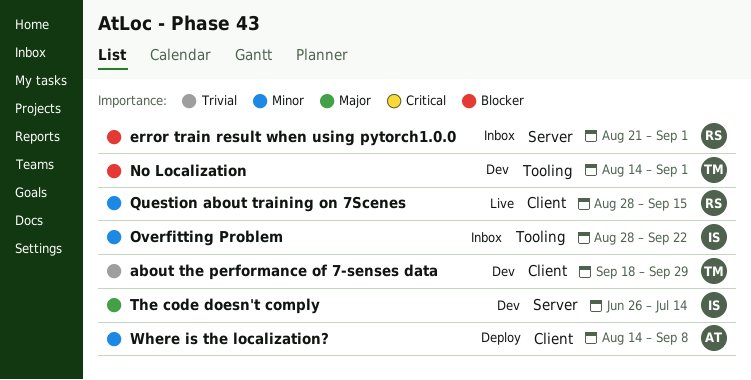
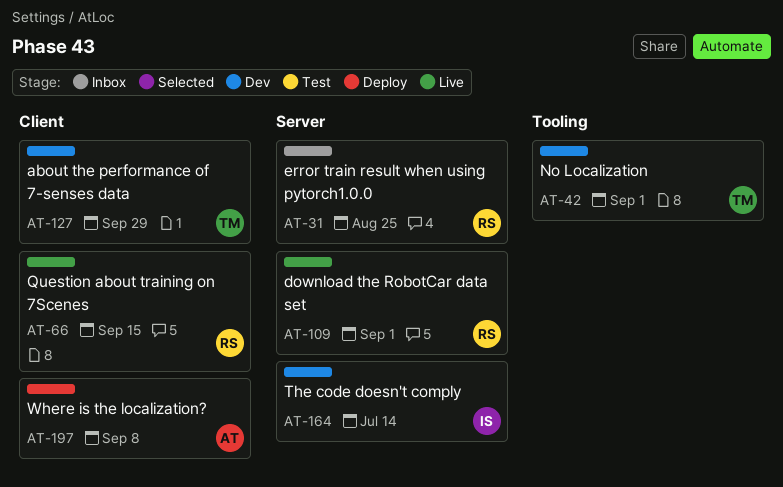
download the RobotCar data set: none -> present
error train result when using pytorch1.0.0, due: Sep 1 -> Aug 25
Overfitting Problem: present -> none

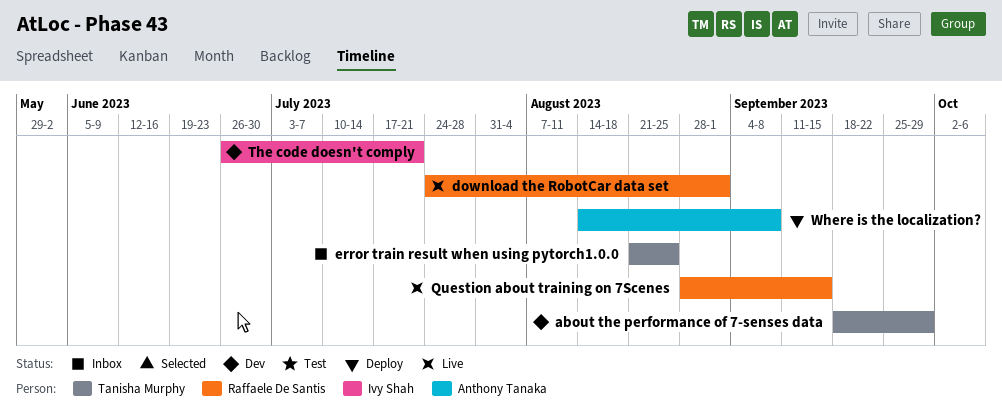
error train result when using pytorch1.0.0, owner: Raffaele De Santis -> Tanisha Murphy
No Localization: present -> none
The code doesn't comply, due: Jul 14 -> Jul 21

